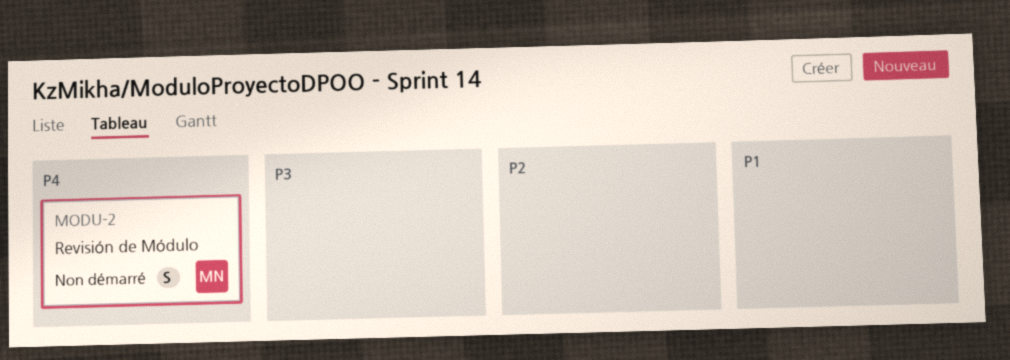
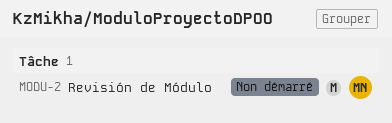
MODU-2, estimate: S -> M

